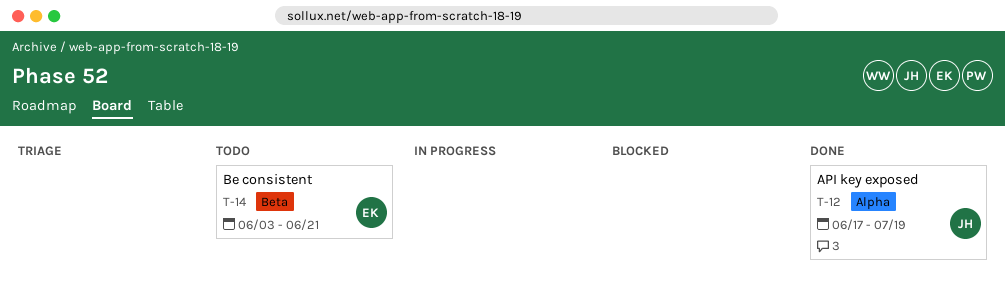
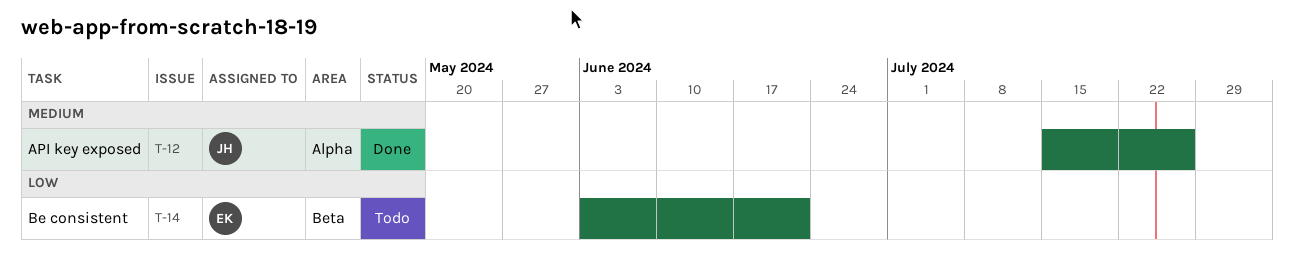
T-12, start: Jun 17 -> Jul 15
T-12, due: Jul 19 -> Jul 26

